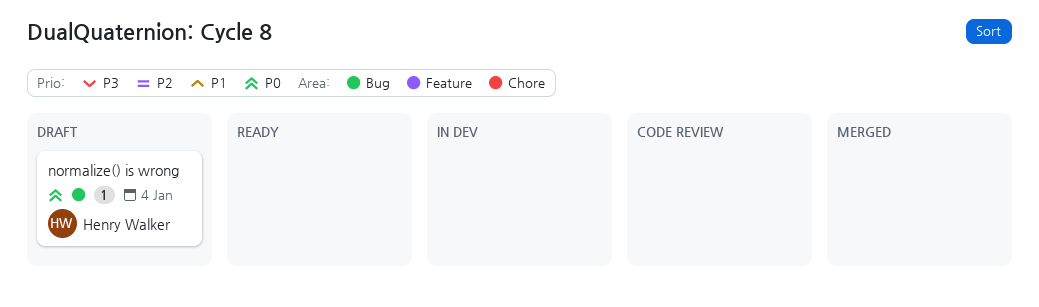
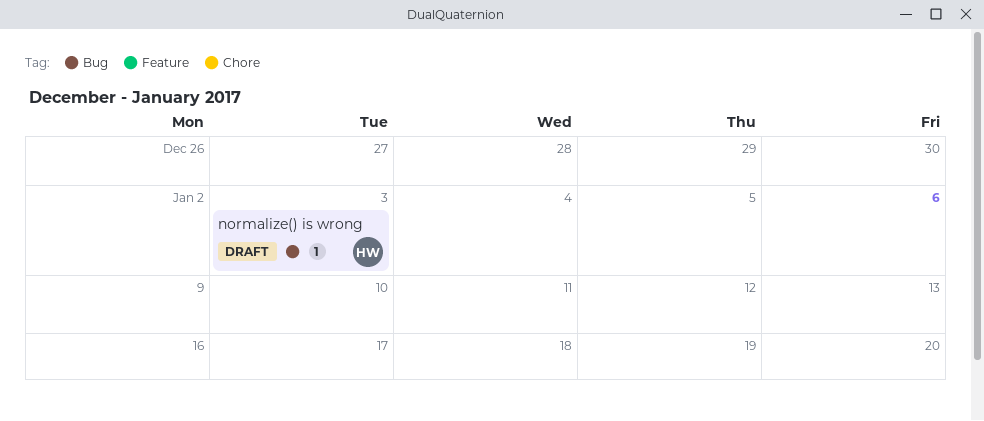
normalize() is wrong, due: Jan 4 -> Jan 3

